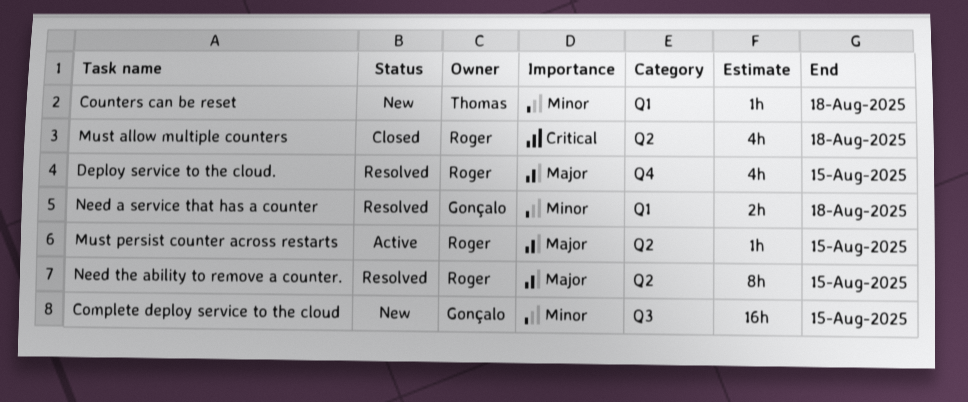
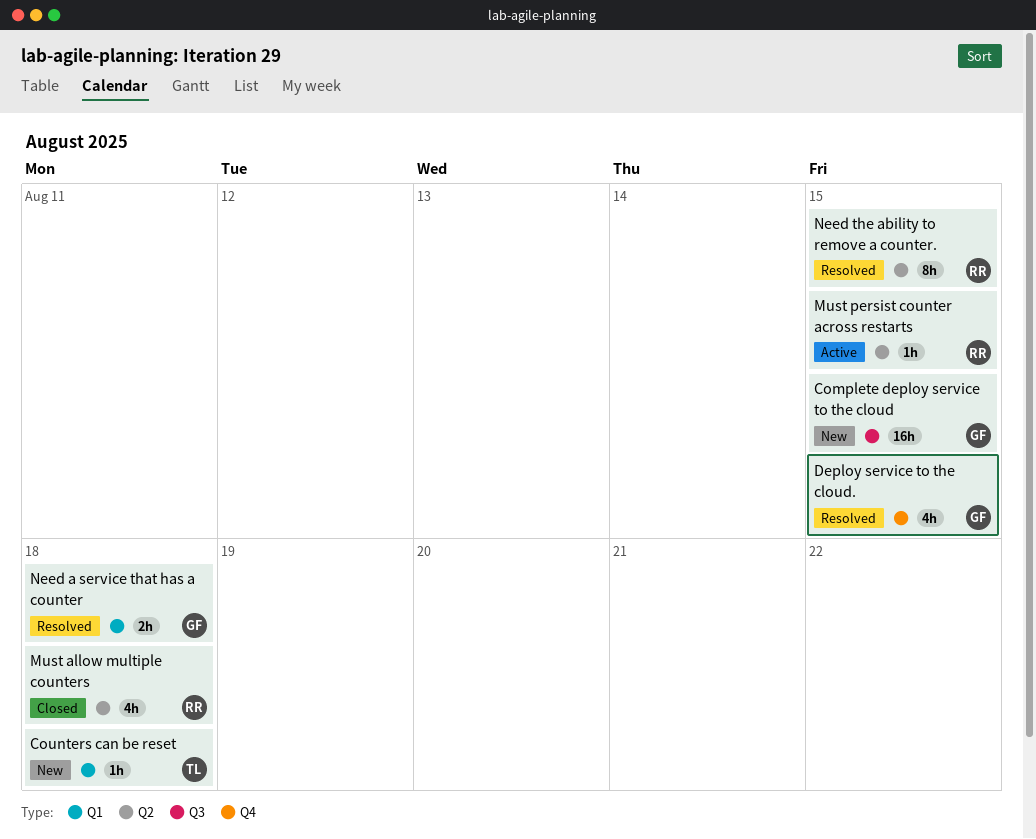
Deploy service to the cloud., owner: Roger -> Gonçalo

